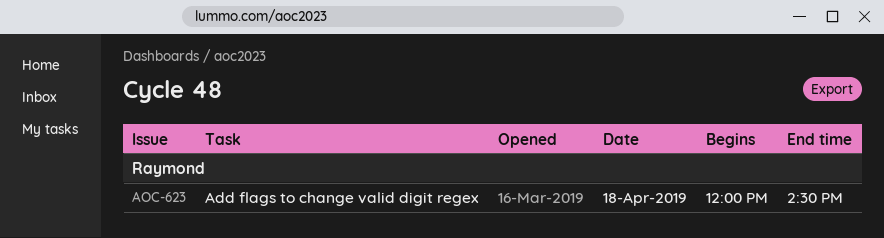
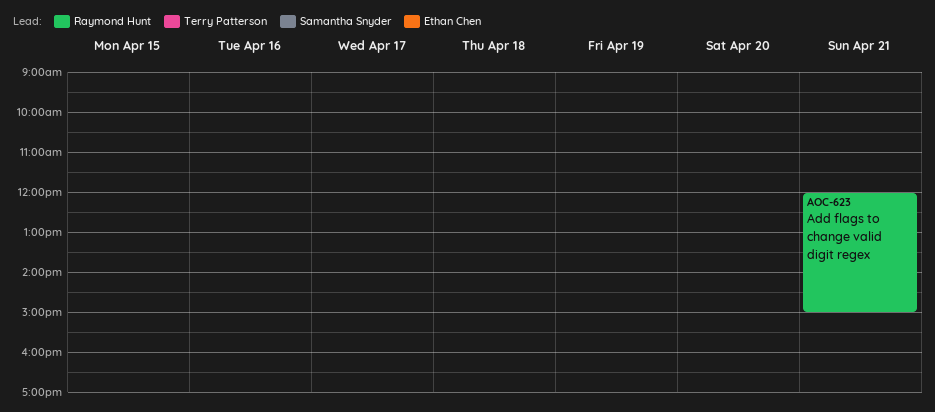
AOC-623, day: Apr 18 -> Apr 21
AOC-623, ends: 14:30 -> 15:00

